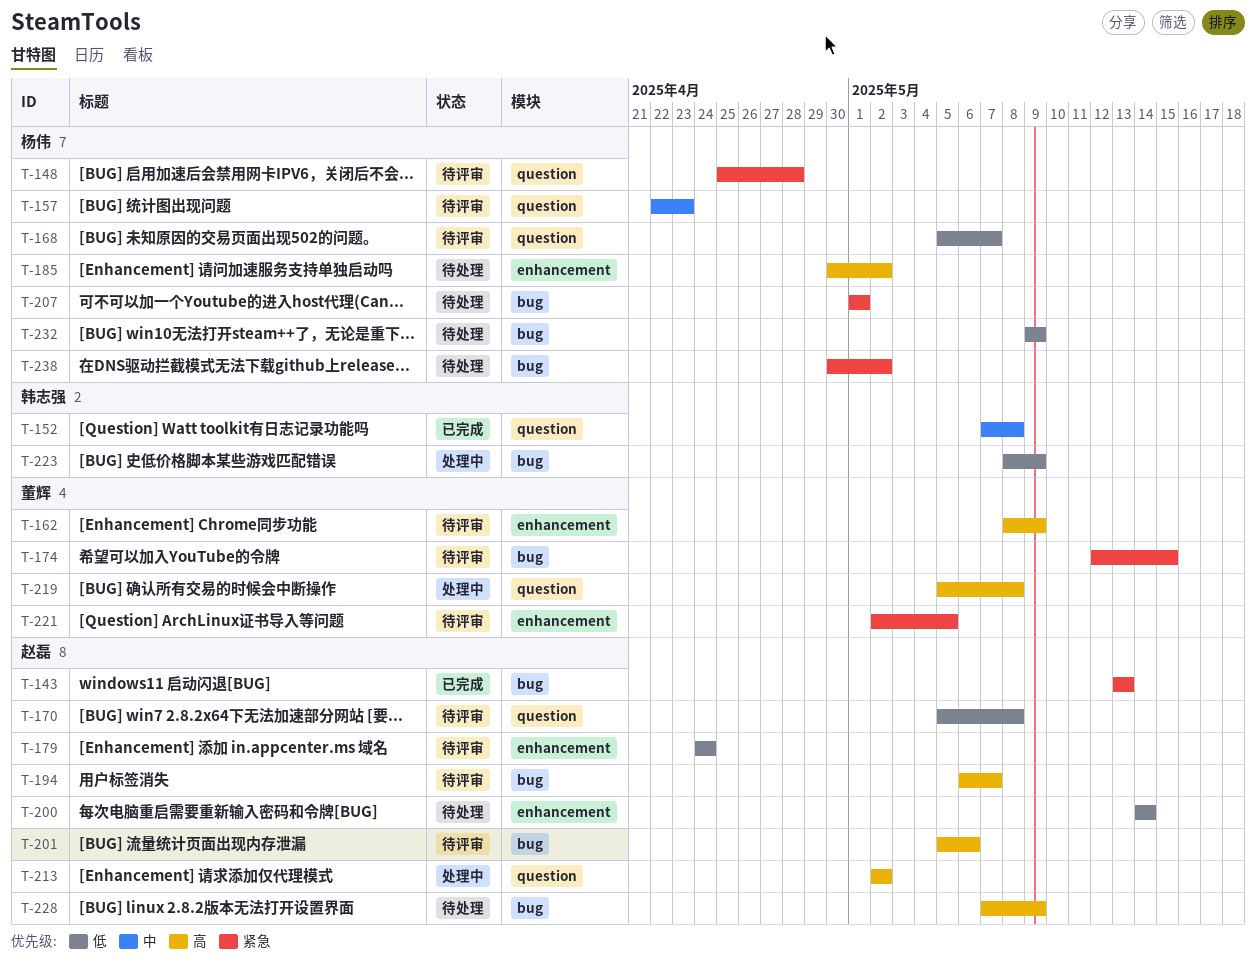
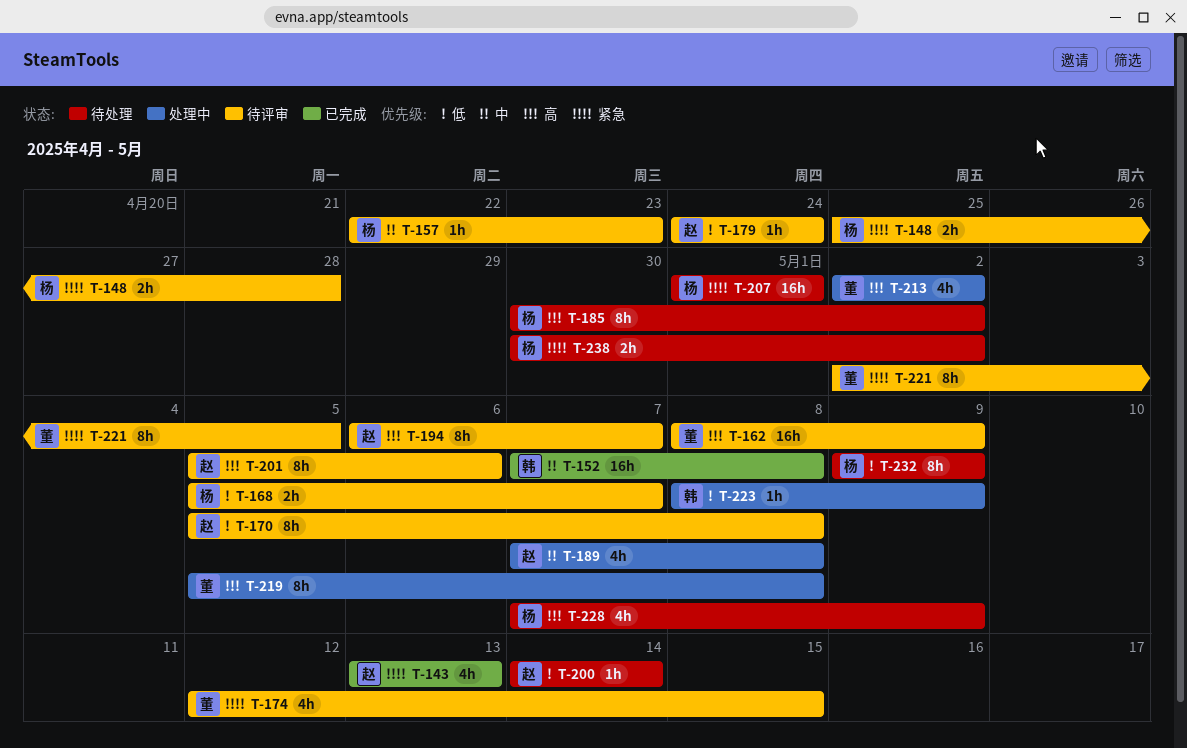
T-189: none -> present
T-213, owner: 赵磊 -> 董辉
T-228, owner: 赵磊 -> 杨伟

